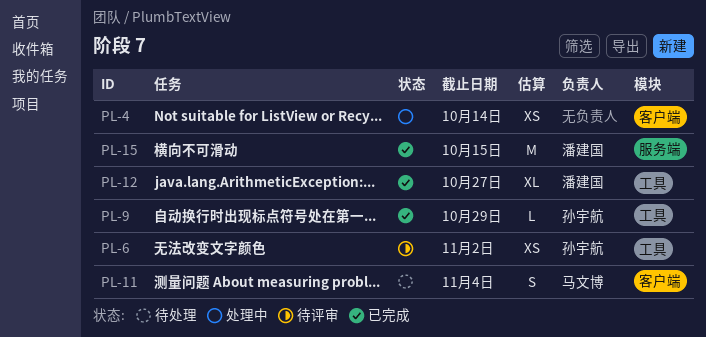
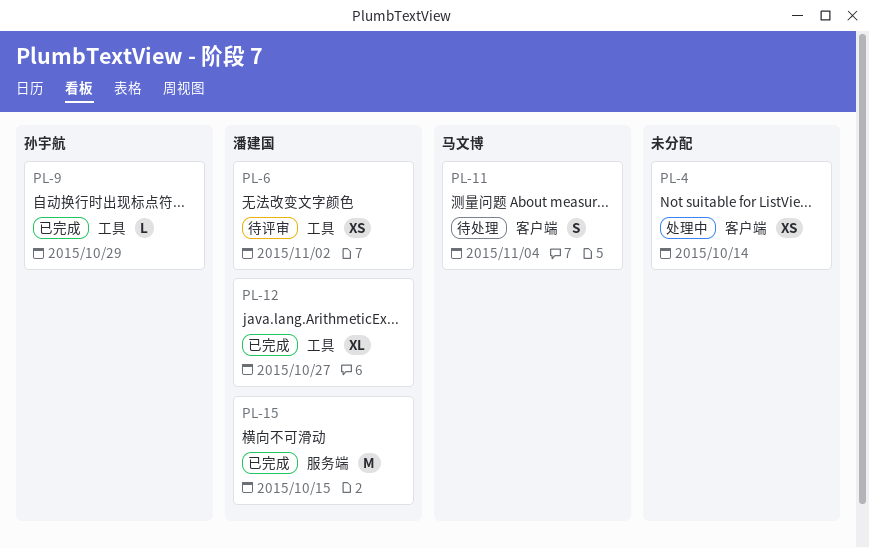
PL-6, owner: 孙宇航 -> 潘建国

